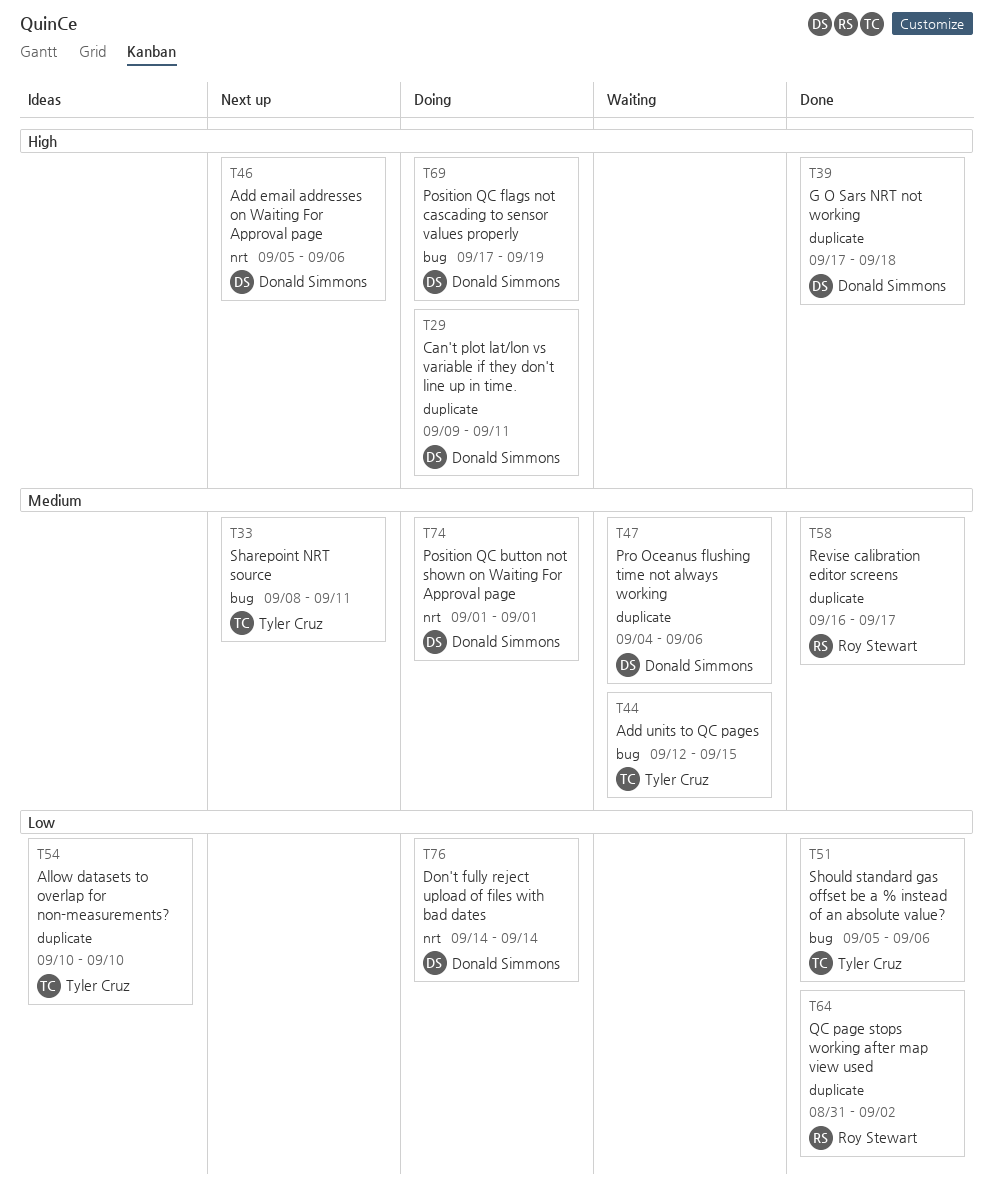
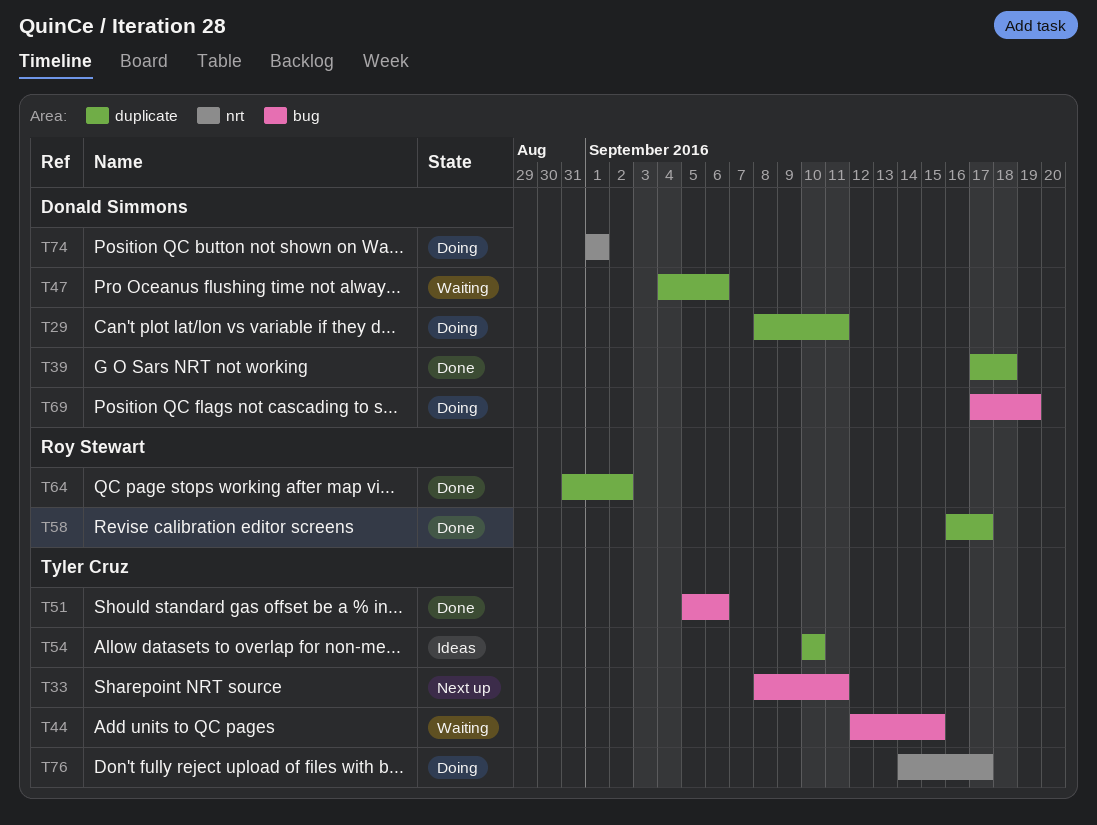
T29, start: Sep 9 -> Sep 8
T46: present -> none
T76, owner: Donald Simmons -> Tyler Cruz
T76, due: Sep 14 -> Sep 17

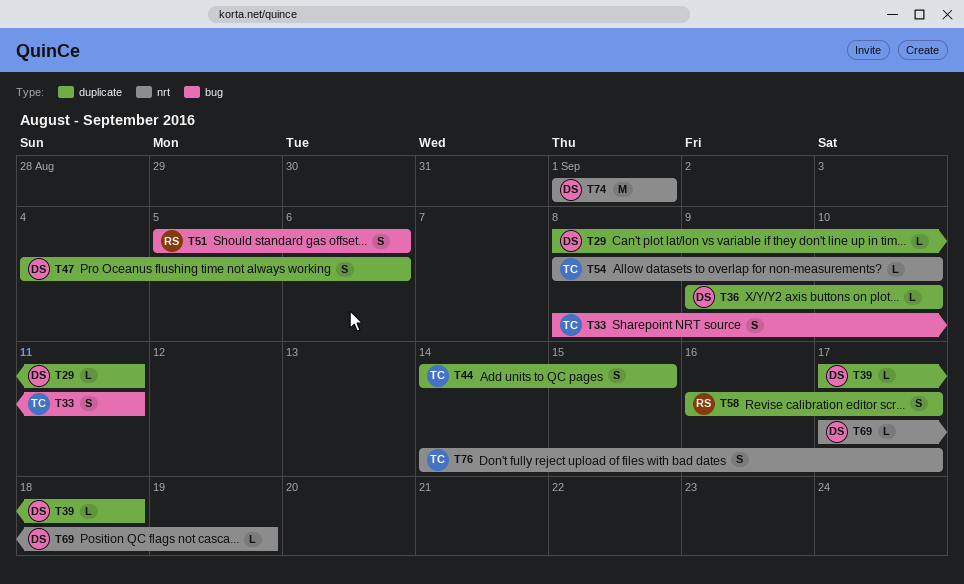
T36: none -> present
T44, label: bug -> duplicate
T44, start: Sep 12 -> Sep 14
T51, owner: Tyler Cruz -> Roy Stewart
T54, label: duplicate -> nrt
T54, start: Sep 10 -> Sep 8
T64: present -> none
T69, label: bug -> nrt

